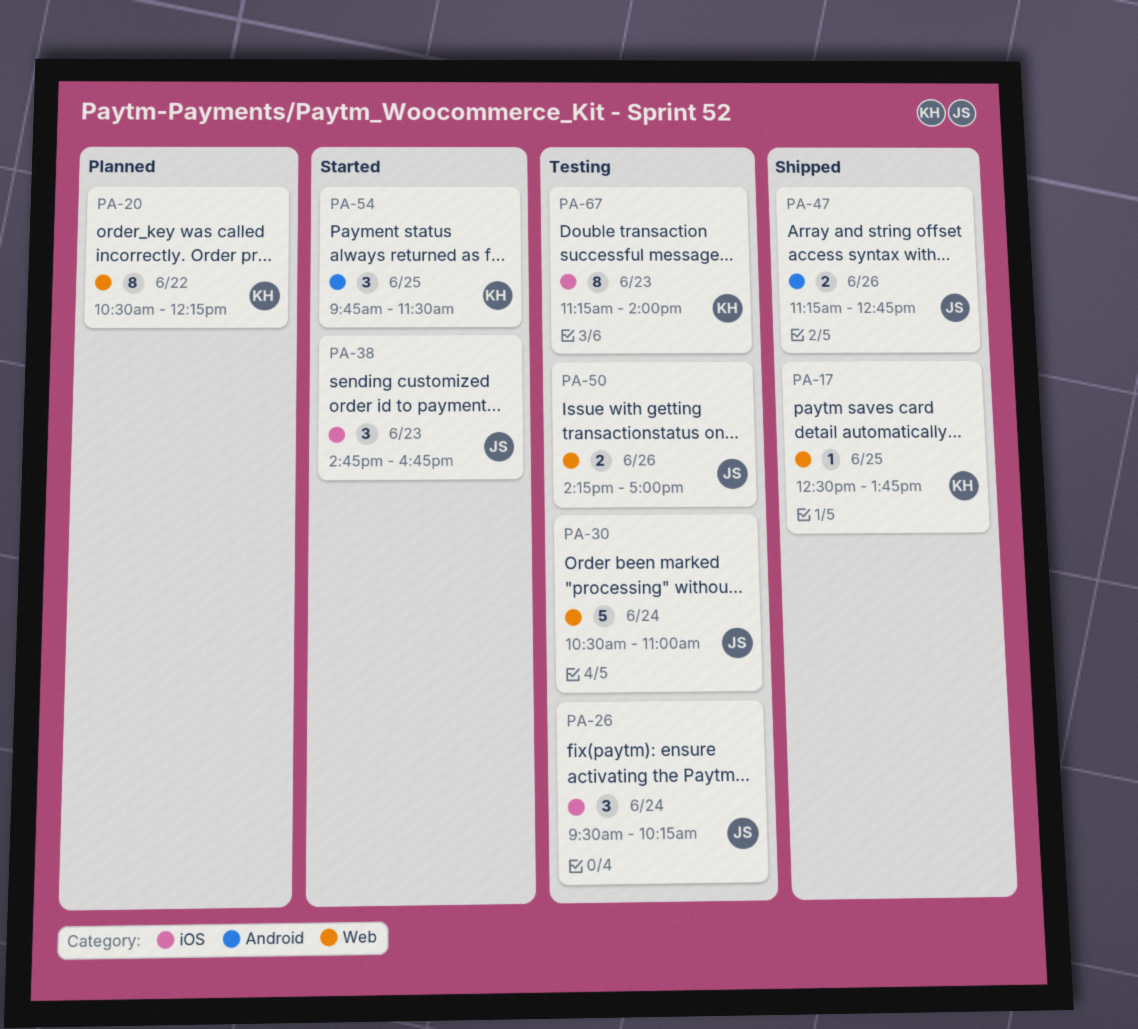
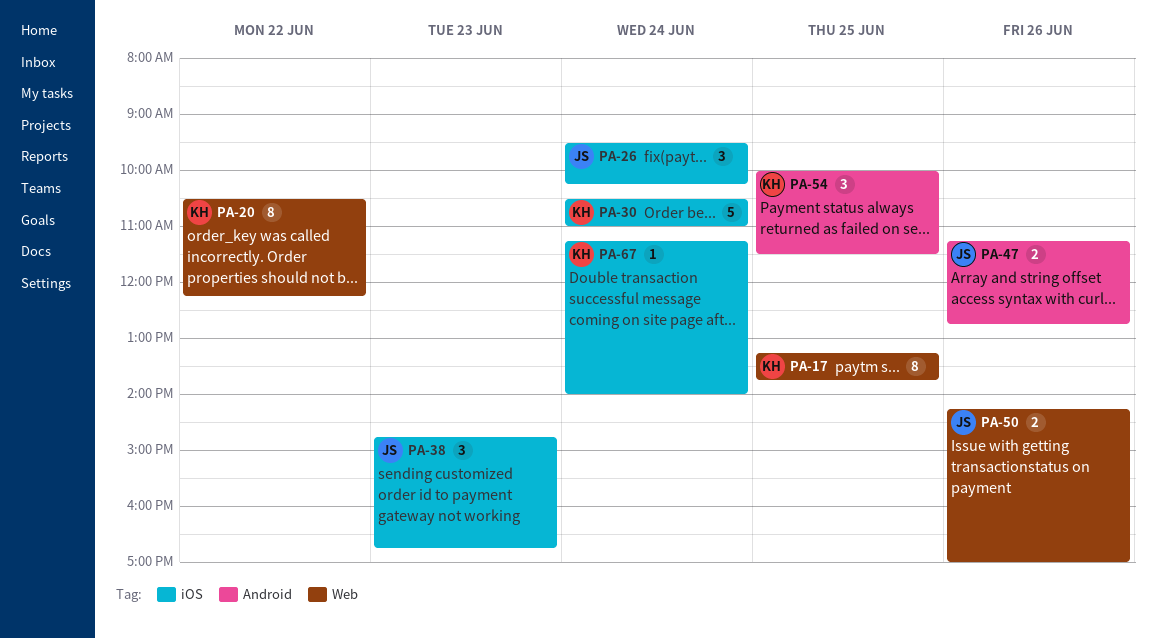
PA-17, estimate: 1 -> 8
PA-17, begins: 12:30 -> 13:15
PA-30, owner: JS -> KH
PA-30, label: Web -> iOS
PA-54, begins: 09:45 -> 10:00
PA-67, estimate: 8 -> 1
PA-67, day: Jun 23 -> Jun 24

